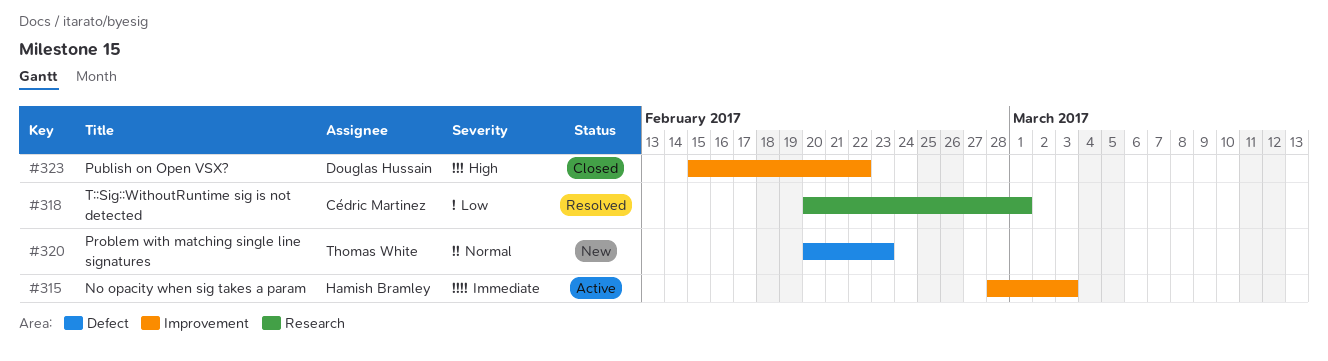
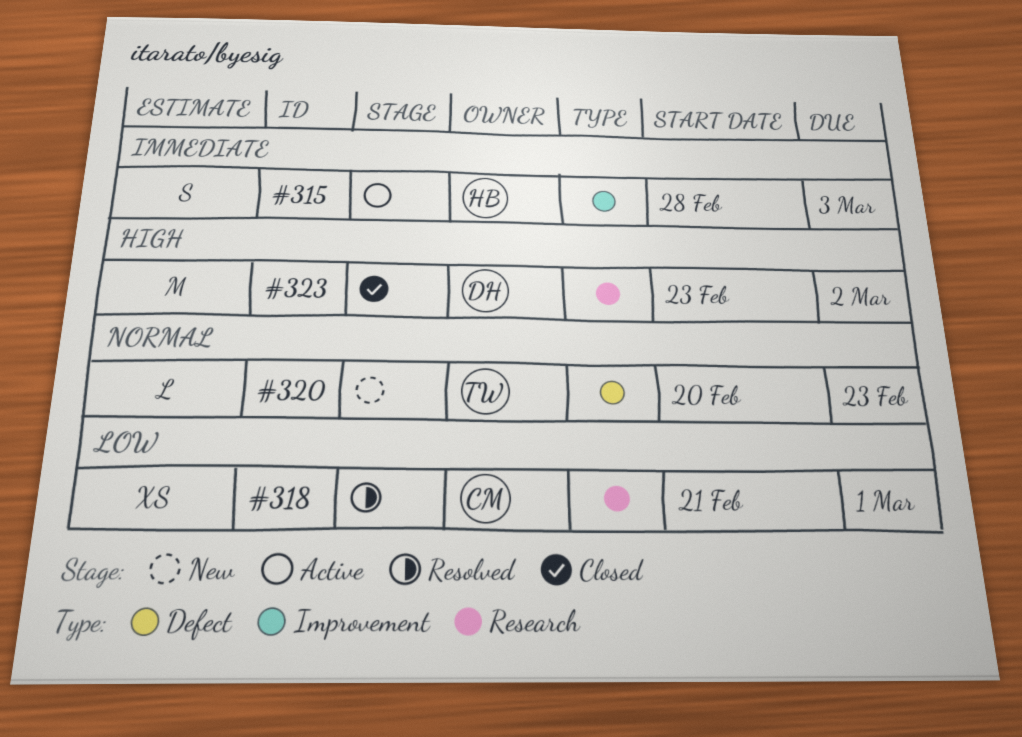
#318, start: Feb 20 -> Feb 21
#323, label: Improvement -> Research
#323, start: Feb 15 -> Feb 23
#323, due: Feb 22 -> Mar 2

